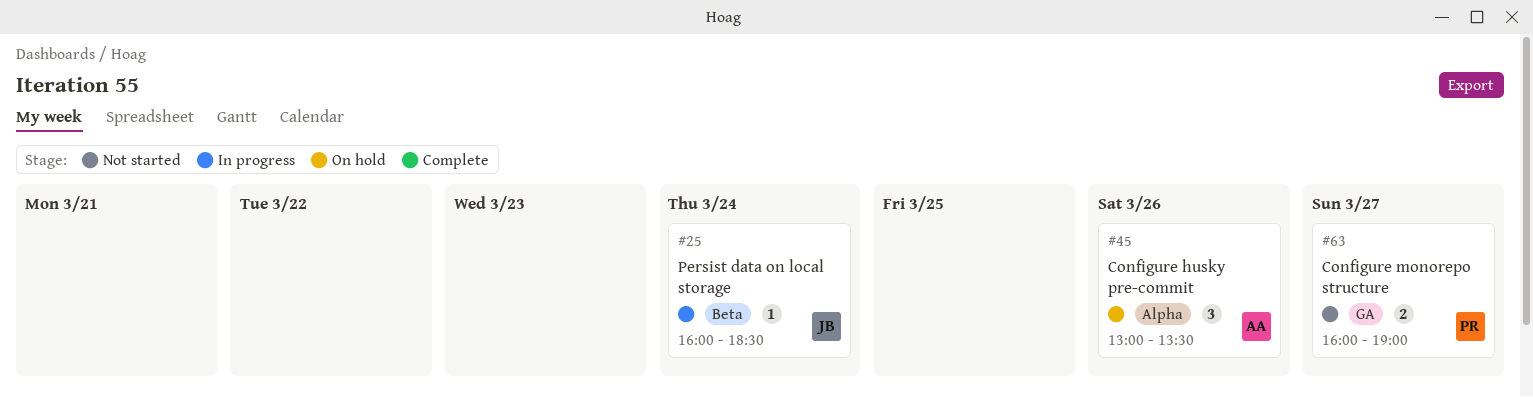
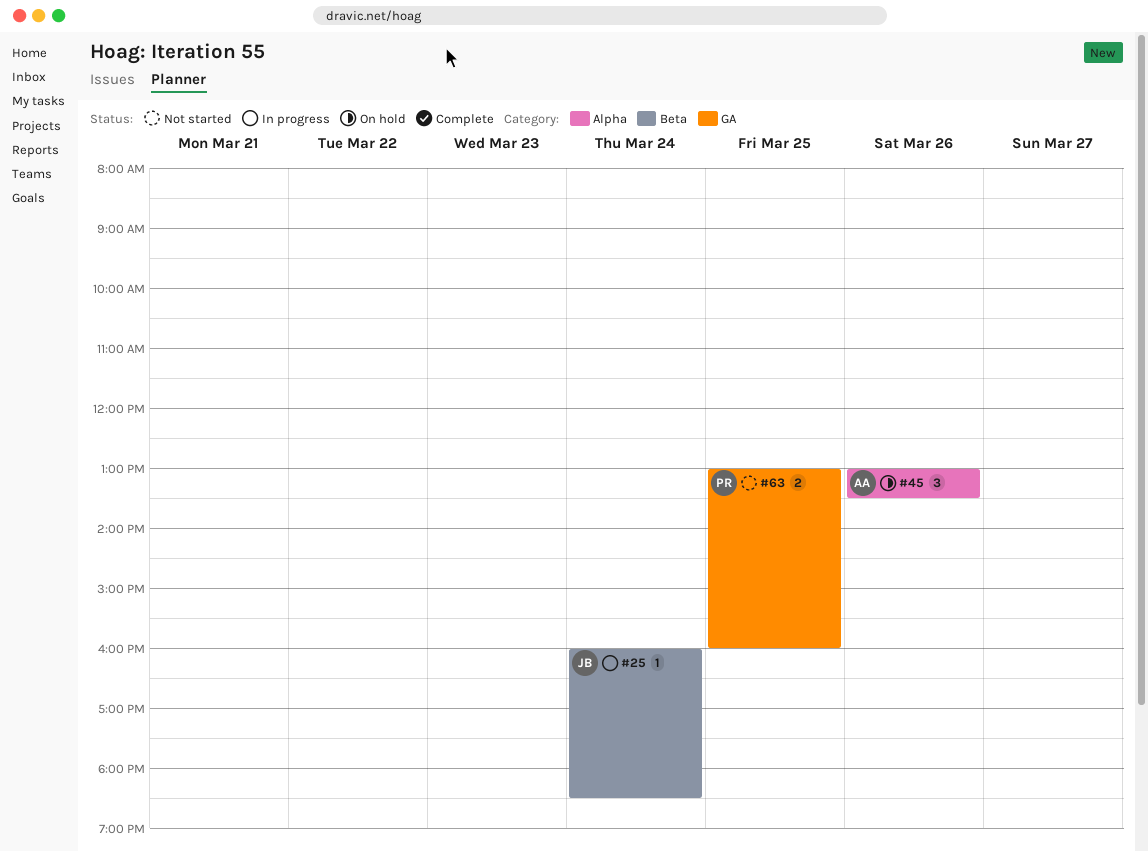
#63, day: Mar 27 -> Mar 25
#63, begins: 16:00 -> 13:00
#63, ends: 19:00 -> 16:00

